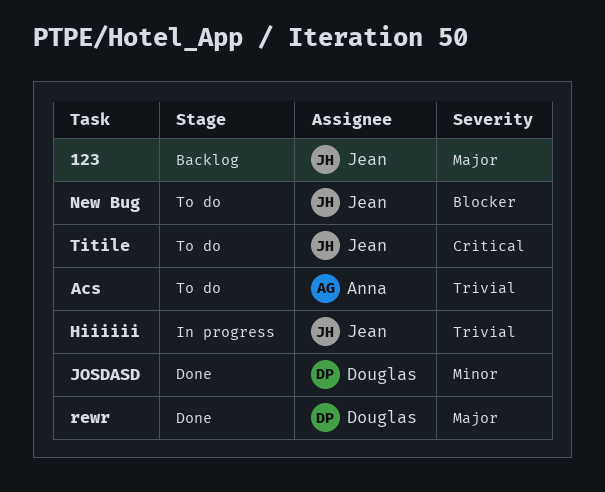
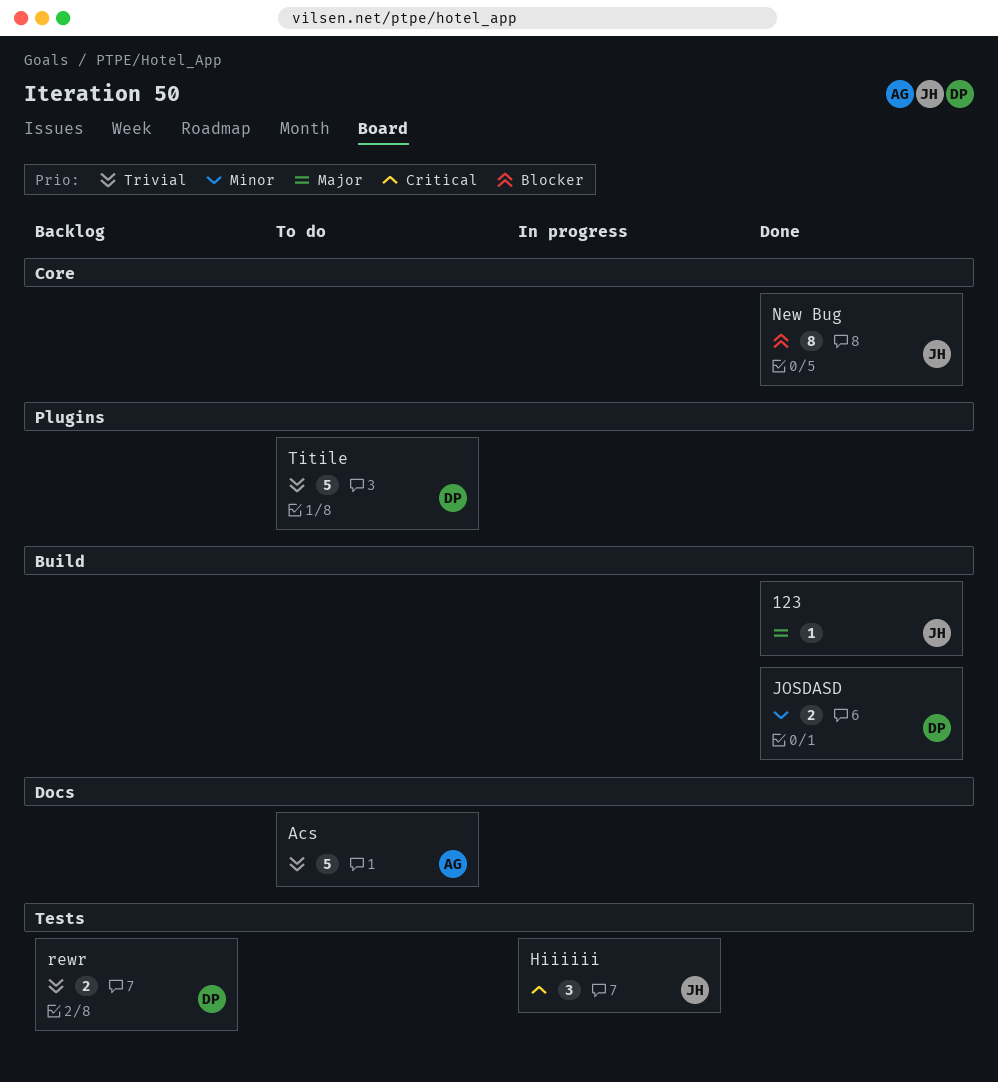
123, status: Backlog -> Done
Hiiiiii, priority: Trivial -> Critical
New Bug, status: To do -> Done
rewr, status: Done -> Backlog
rewr, priority: Major -> Trivial
Titile, owner: Jean -> Douglas
Titile, priority: Critical -> Trivial

